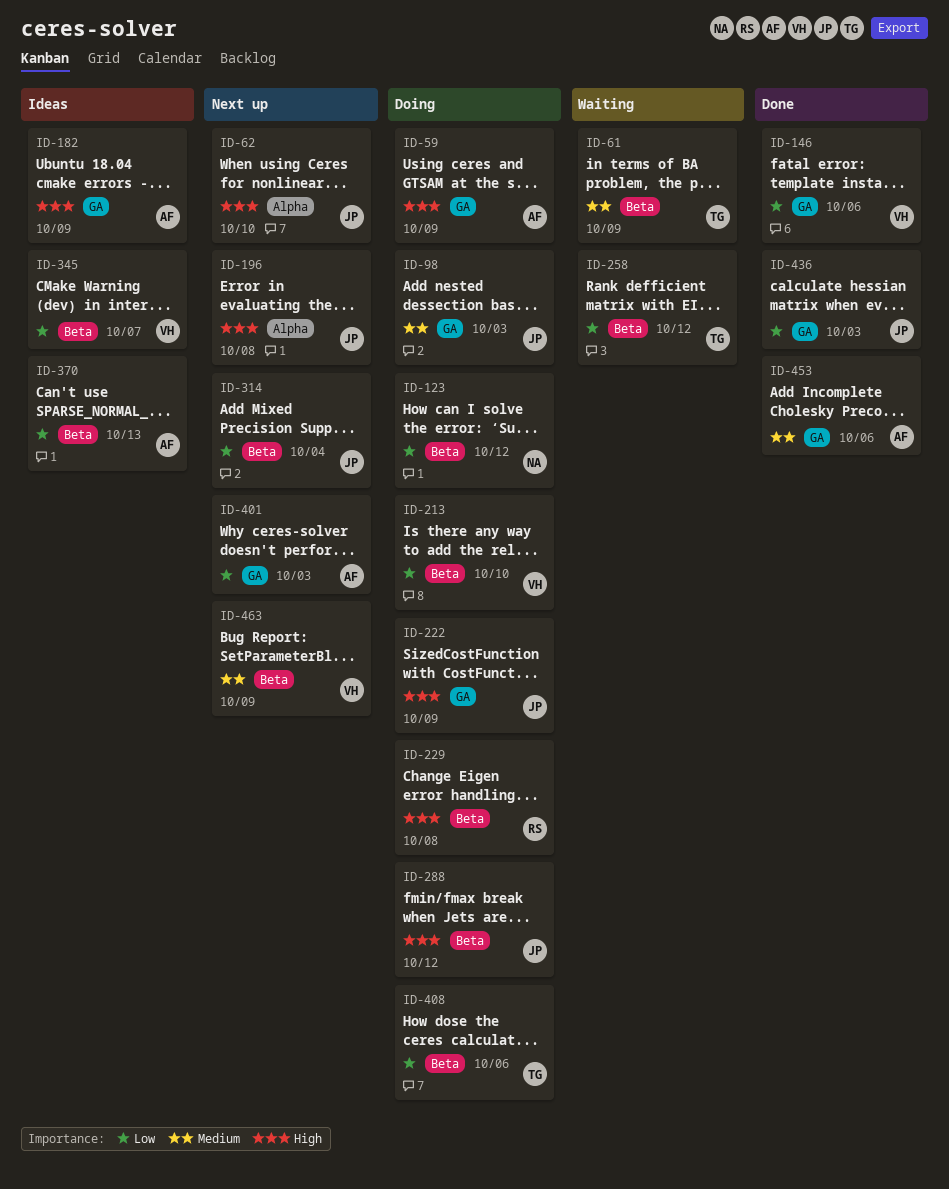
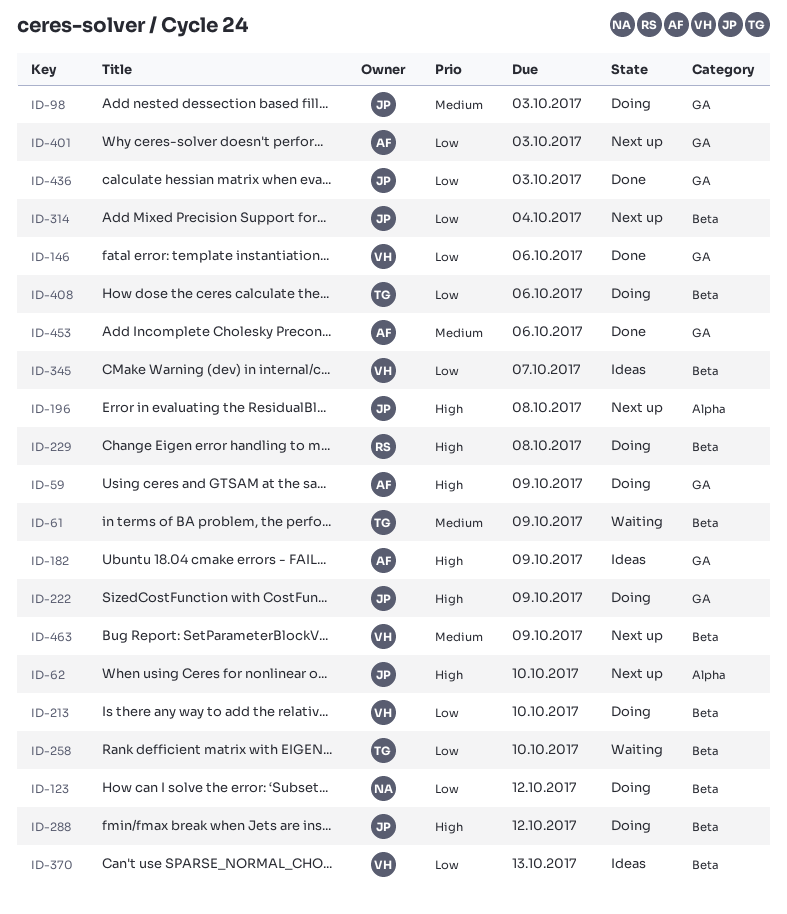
ID-258, due: Oct 12 -> Oct 10
ID-370, owner: AF -> VH

